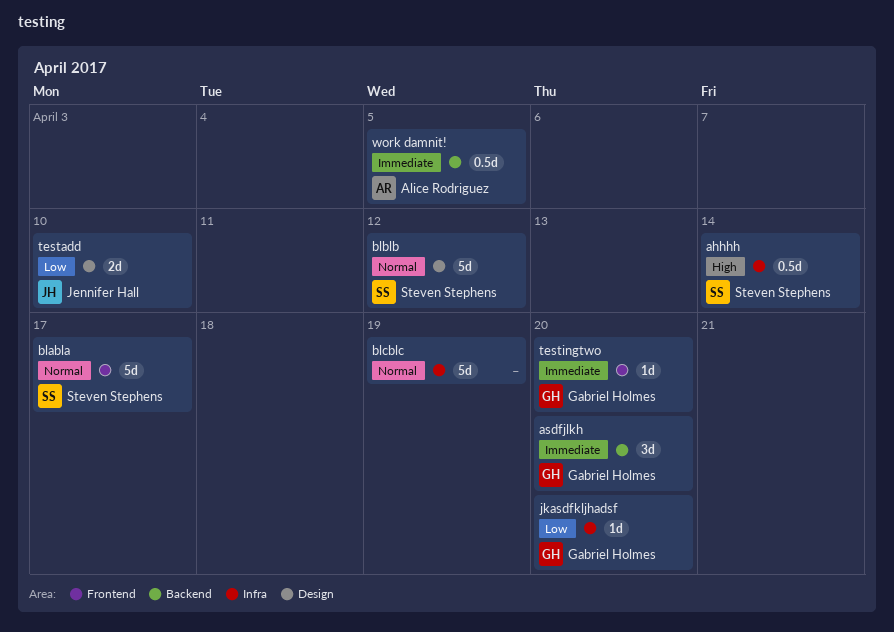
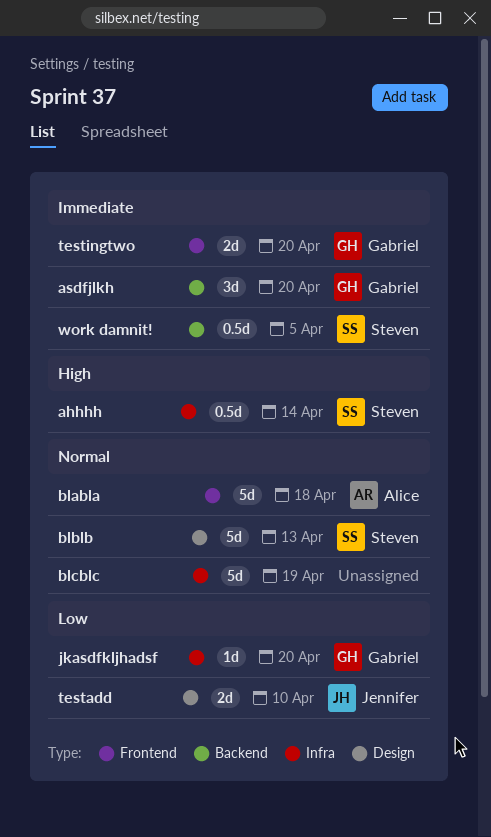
blabla, owner: Steven Stephens -> Alice Rodriguez
blabla, due: Apr 17 -> Apr 18
blblb, due: Apr 12 -> Apr 13
testingtwo, estimate: 1d -> 2d
work damnit!, owner: Alice Rodriguez -> Steven Stephens

